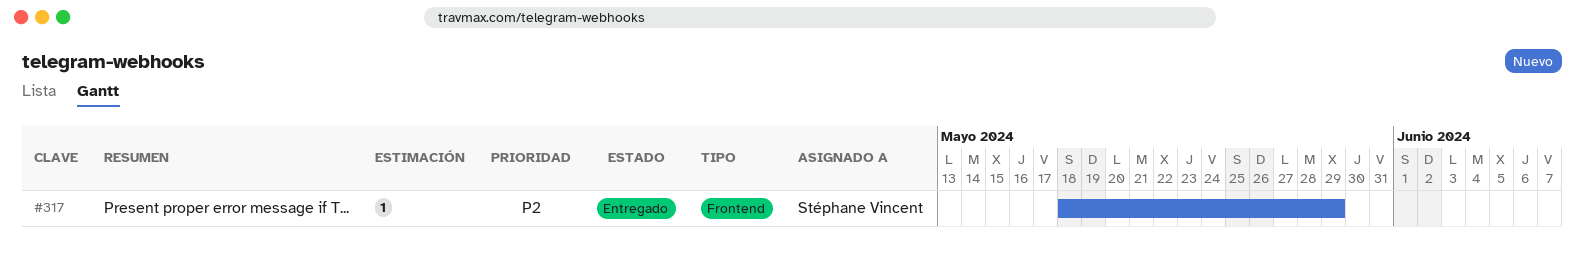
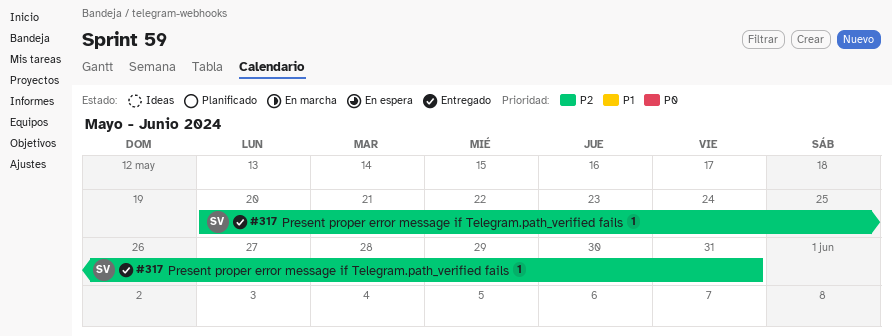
#317, start: May 18 -> May 20
#317, due: May 29 -> May 31

